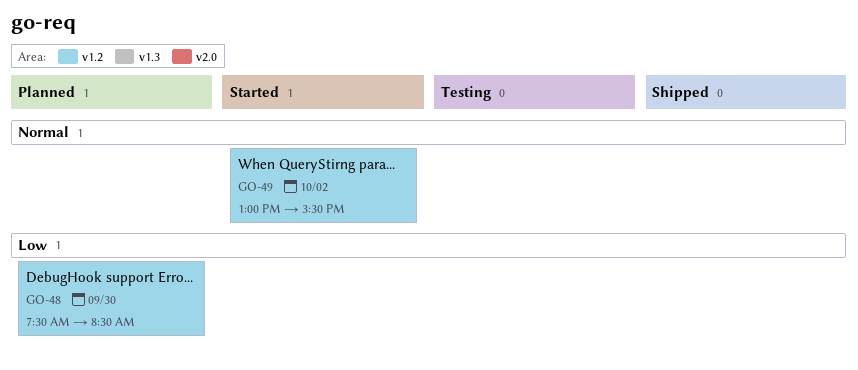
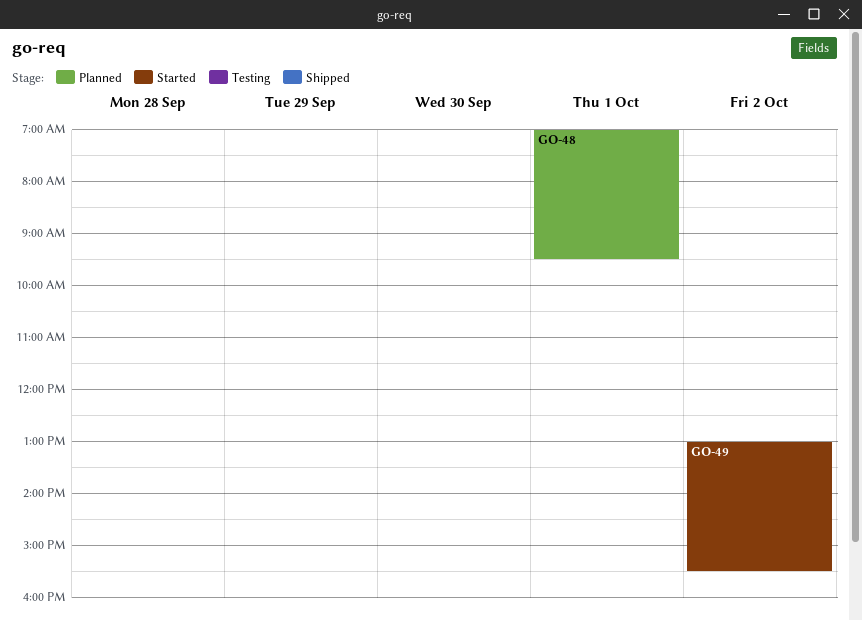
GO-48, day: Sep 30 -> Oct 1
GO-48, begins: 07:30 -> 07:00
GO-48, ends: 08:30 -> 09:30

